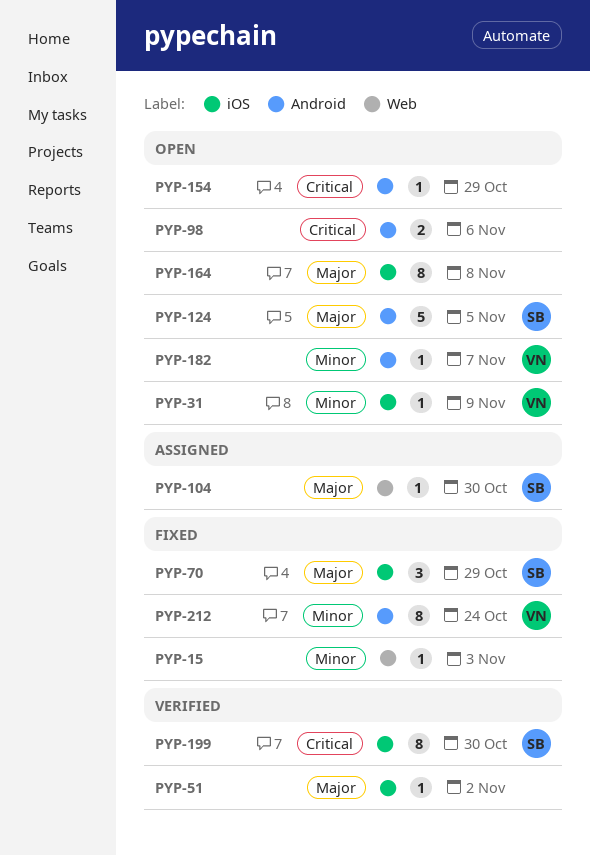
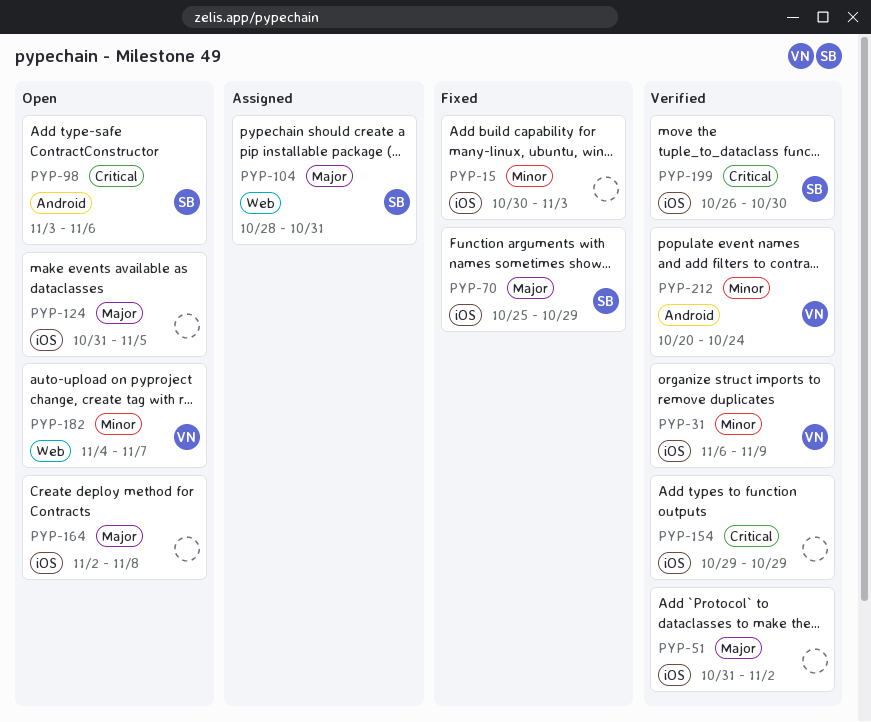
PYP-15, label: Web -> iOS
PYP-31, status: Open -> Verified
PYP-98, owner: none -> SB
PYP-104, due: Oct 30 -> Oct 31
PYP-124, owner: SB -> none
PYP-124, label: Android -> iOS
PYP-154, status: Open -> Verified
PYP-154, label: Android -> iOS
PYP-182, label: Android -> Web
PYP-212, status: Fixed -> Verified

